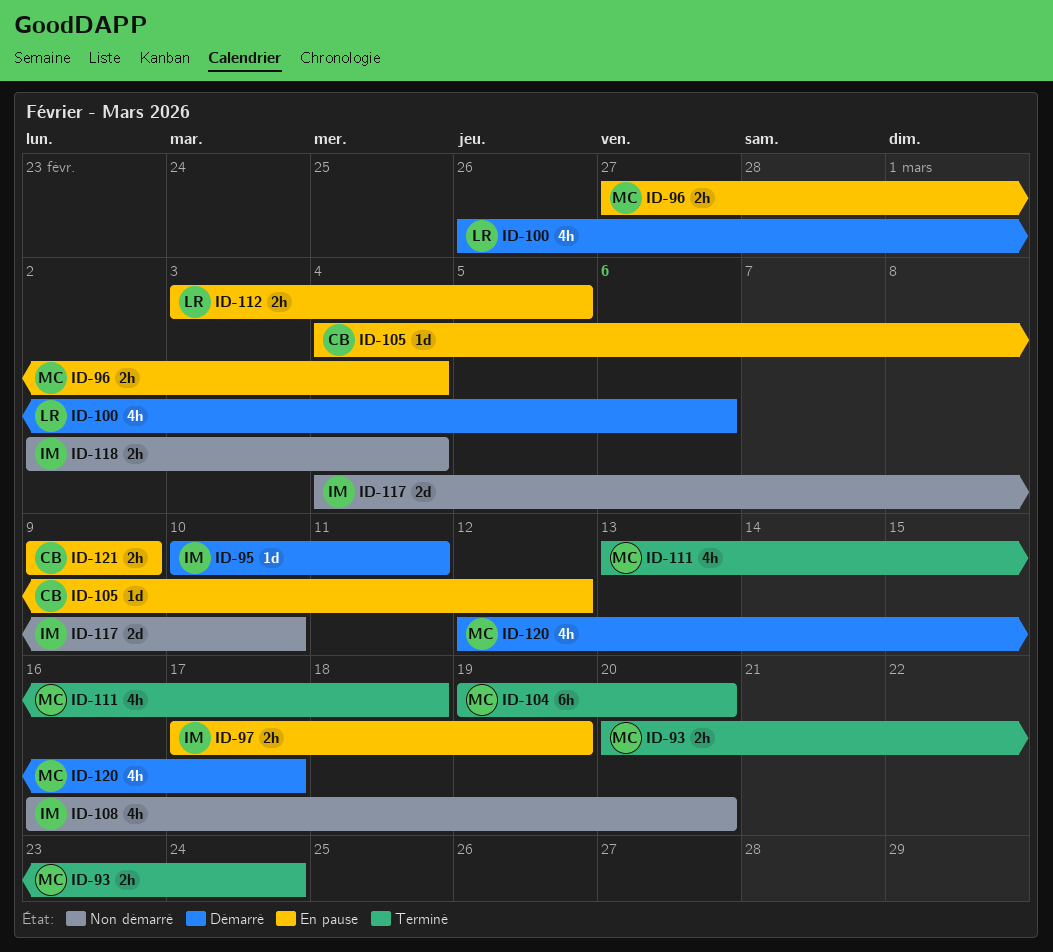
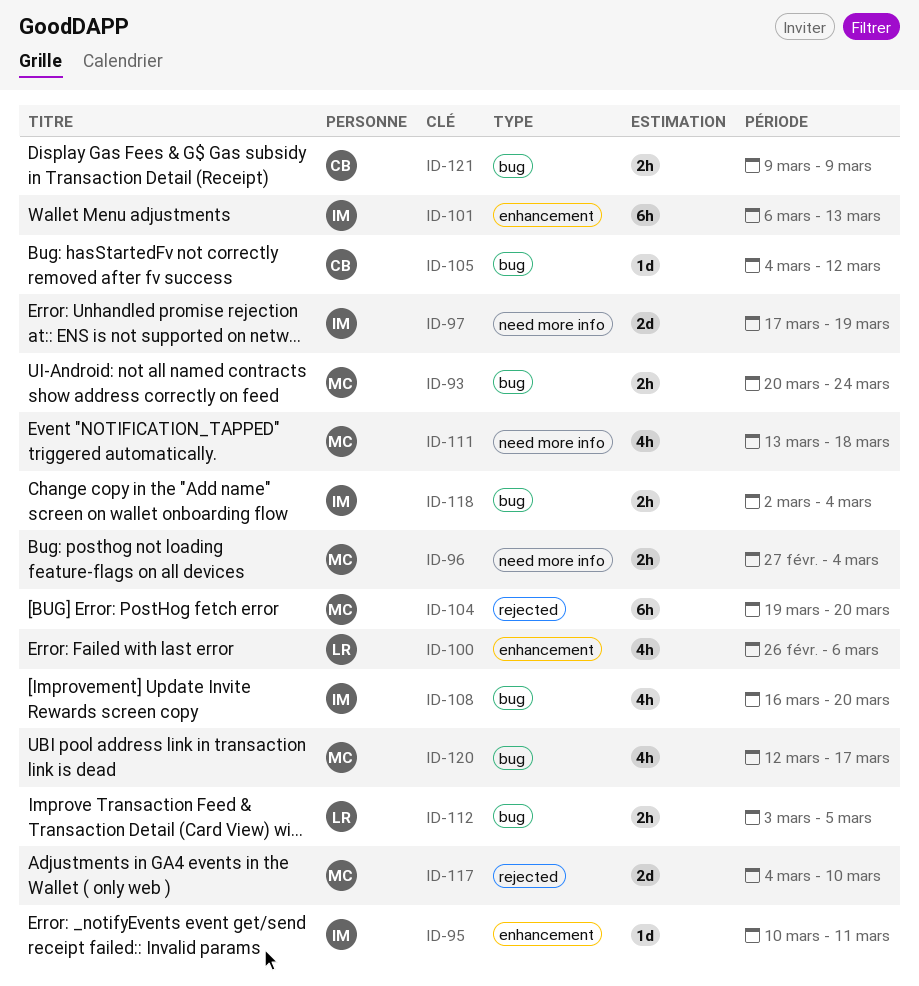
ID-97, estimate: 2h -> 2d
ID-101: none -> present
ID-117, owner: IM -> MC

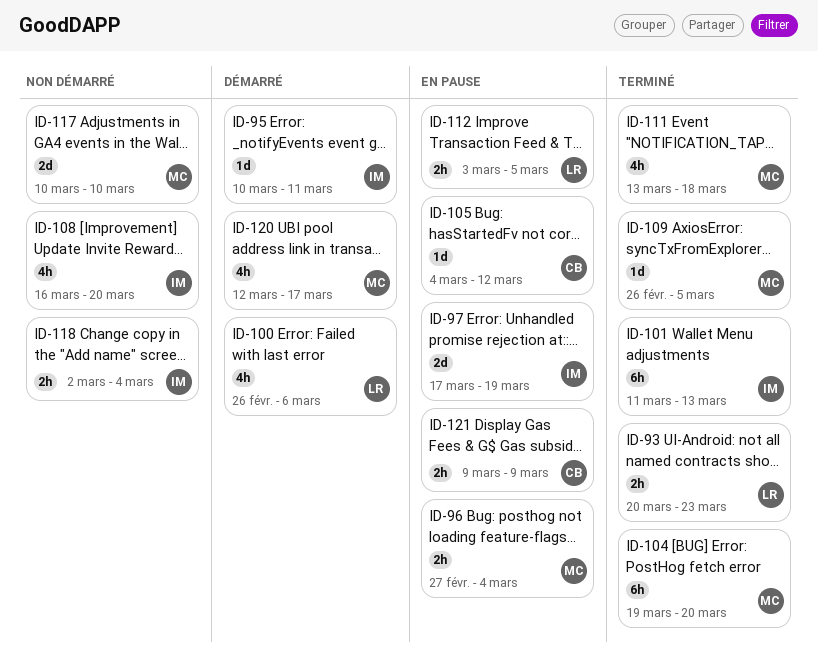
ID-93, owner: MC -> LR
ID-93, due: Mar 24 -> Mar 23
ID-101, start: Mar 6 -> Mar 11
ID-109: none -> present
ID-117, start: Mar 4 -> Mar 10

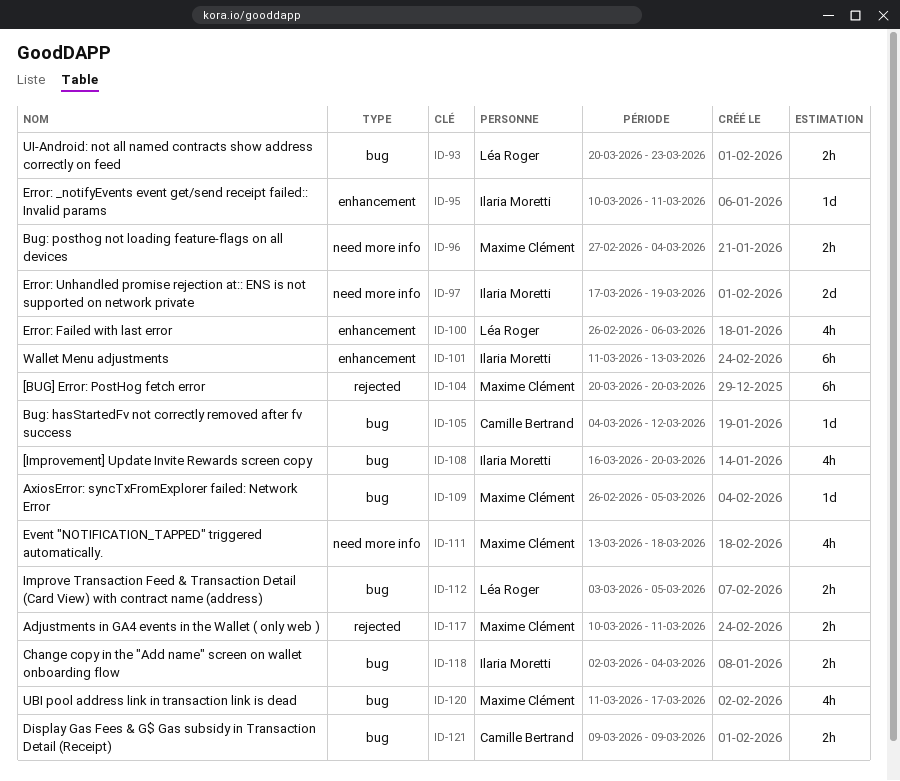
ID-104, start: Mar 19 -> Mar 20
ID-117, estimate: 2d -> 2h
ID-117, due: Mar 10 -> Mar 11
ID-120, start: Mar 12 -> Mar 11

